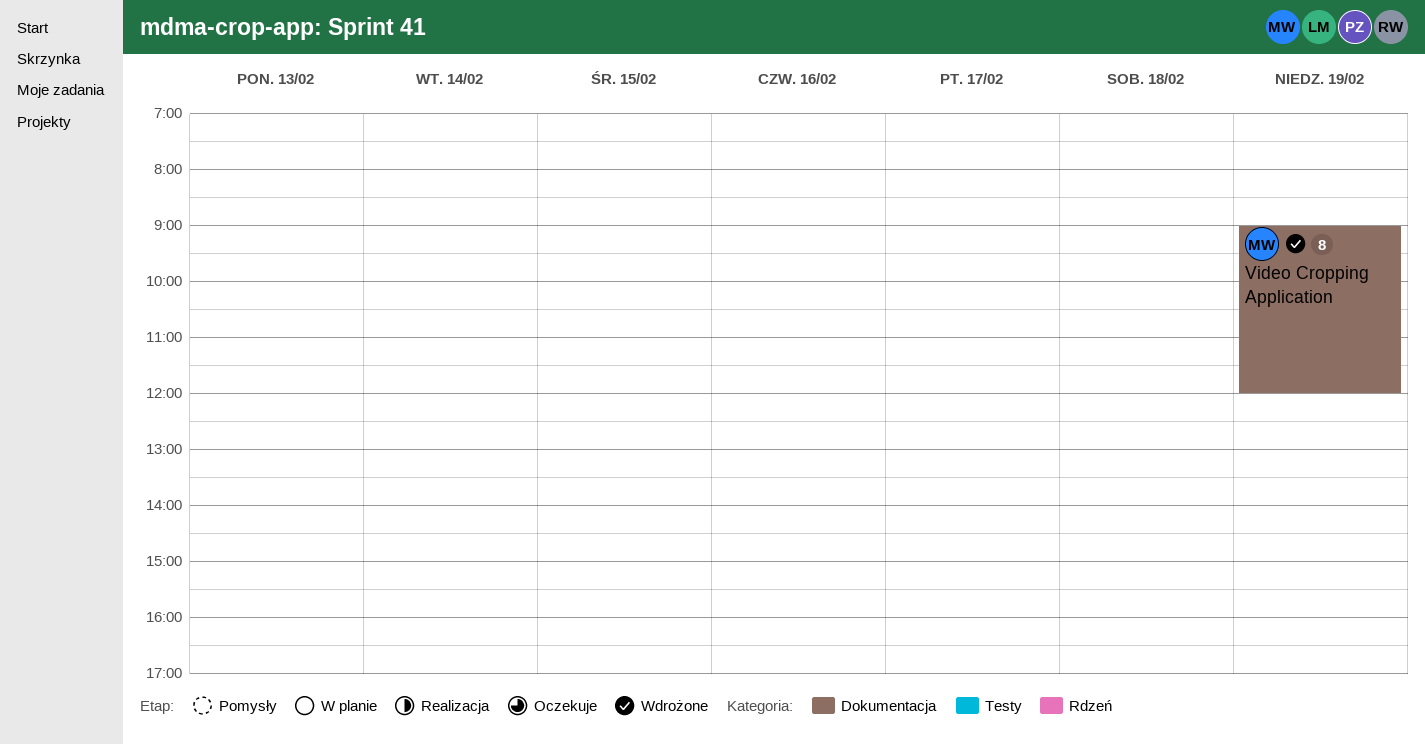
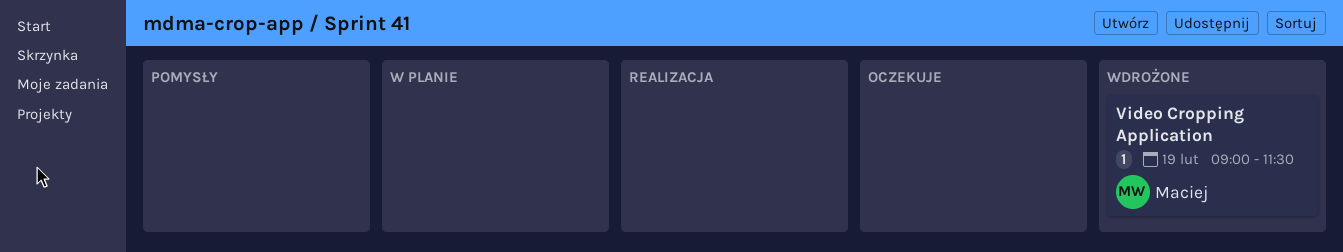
Video Cropping Application, estimate: 8 -> 1
Video Cropping Application, ends: 12:00 -> 11:30

